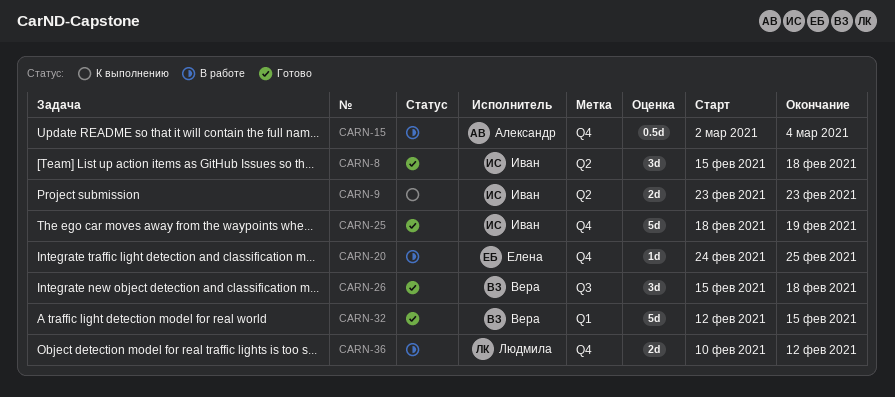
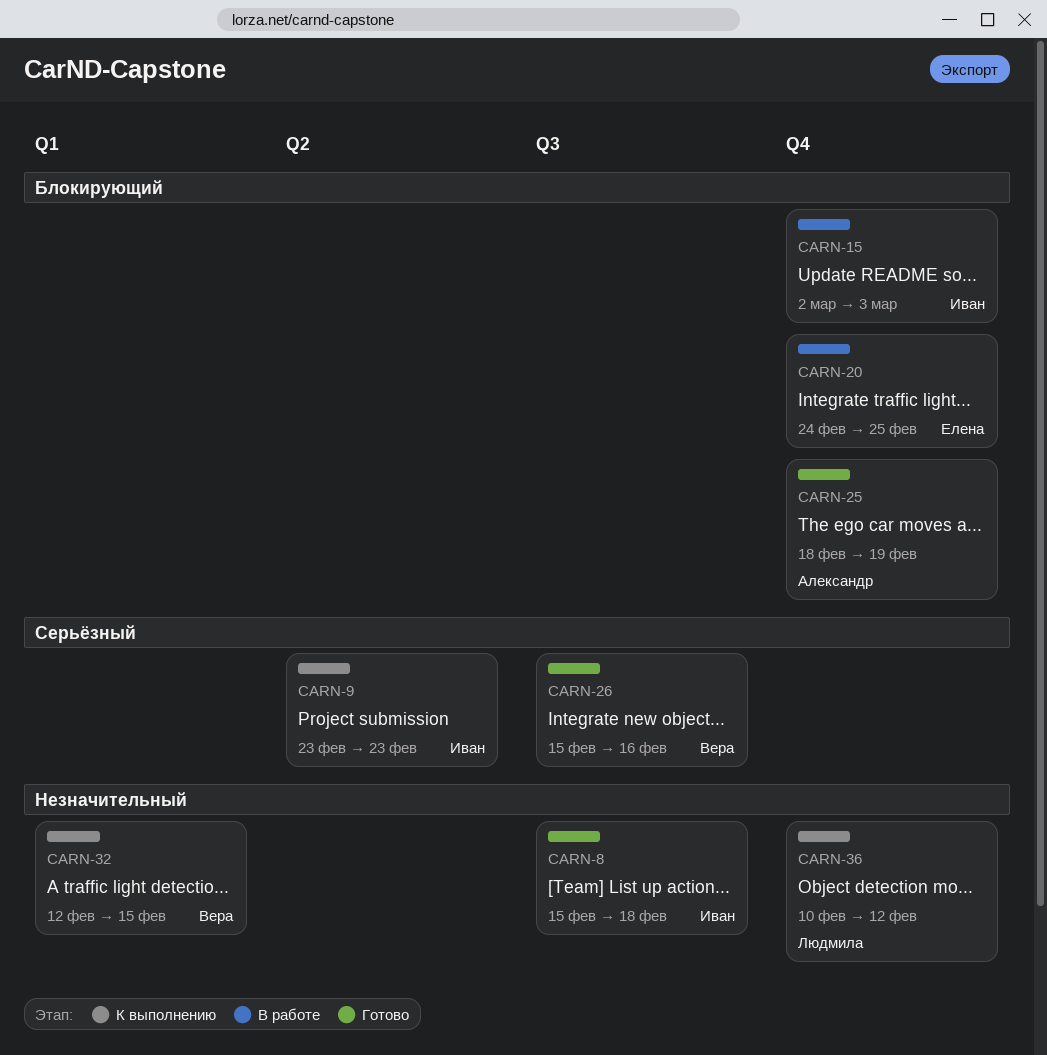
CARN-8, label: Q2 -> Q3
CARN-15, owner: Александр -> Иван
CARN-15, due: Mar 4 -> Mar 3
CARN-25, owner: Иван -> Александр
CARN-26, due: Feb 18 -> Feb 16
CARN-32, status: Готово -> К выполнению
CARN-36, status: В работе -> К выполнению

